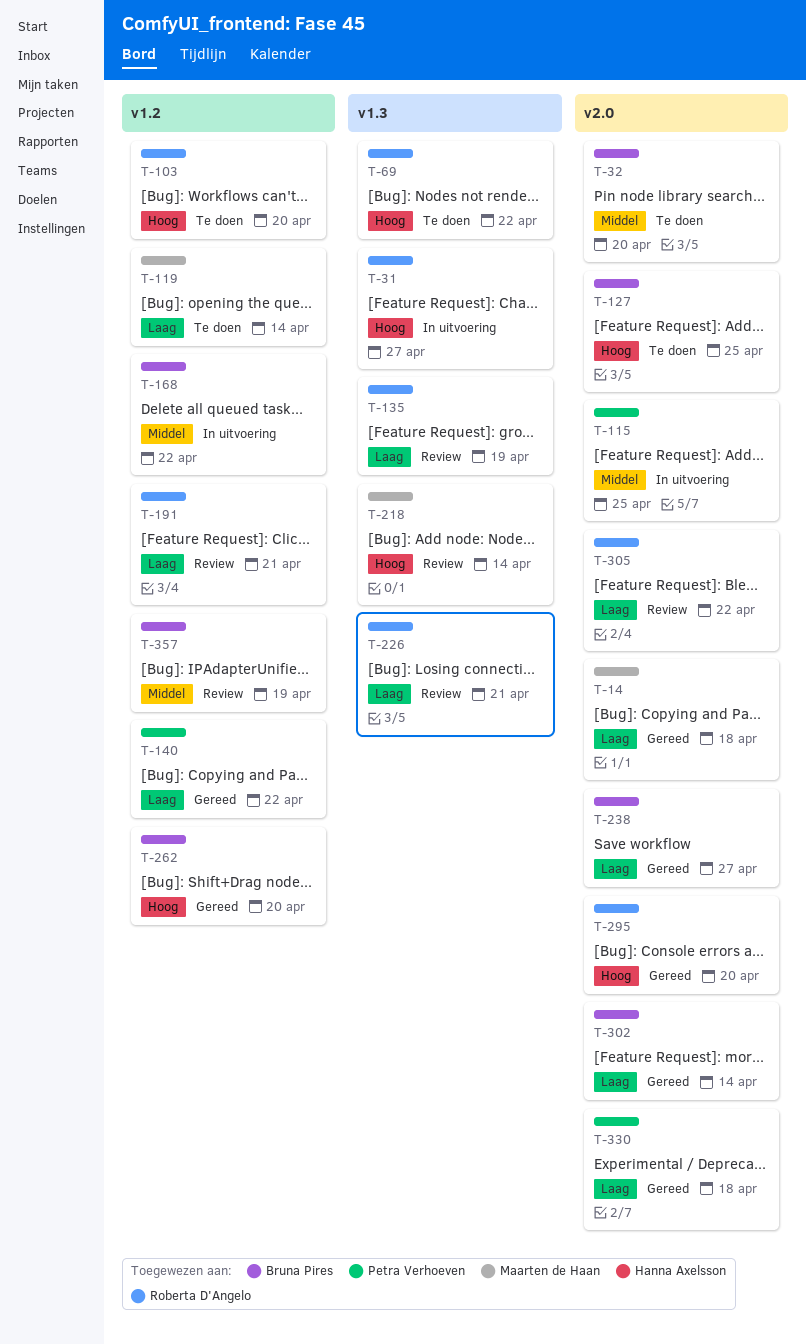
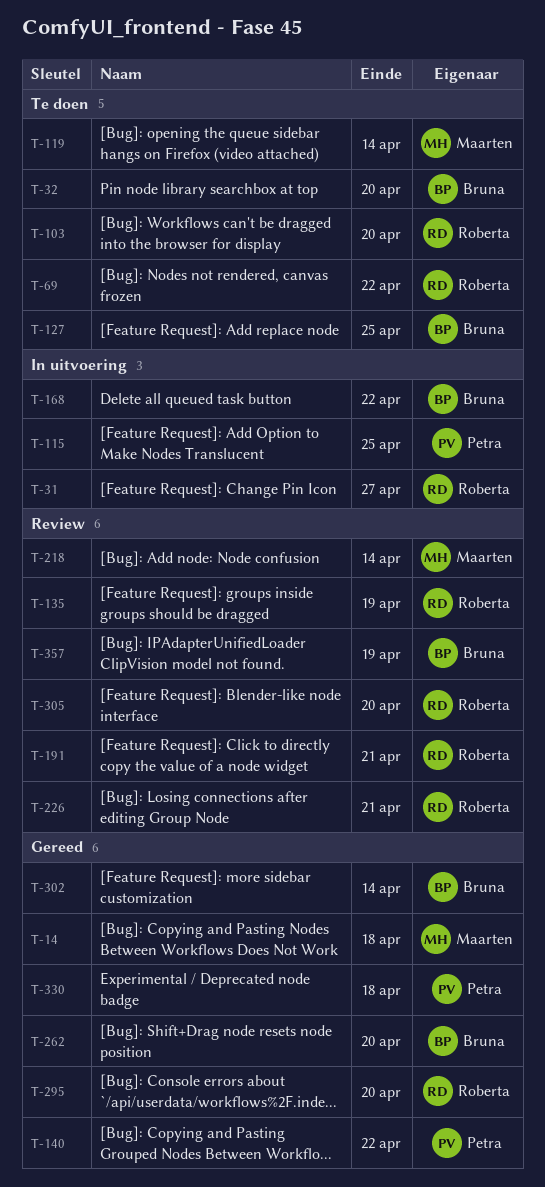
T-238: present -> none
T-305, due: Apr 22 -> Apr 20

